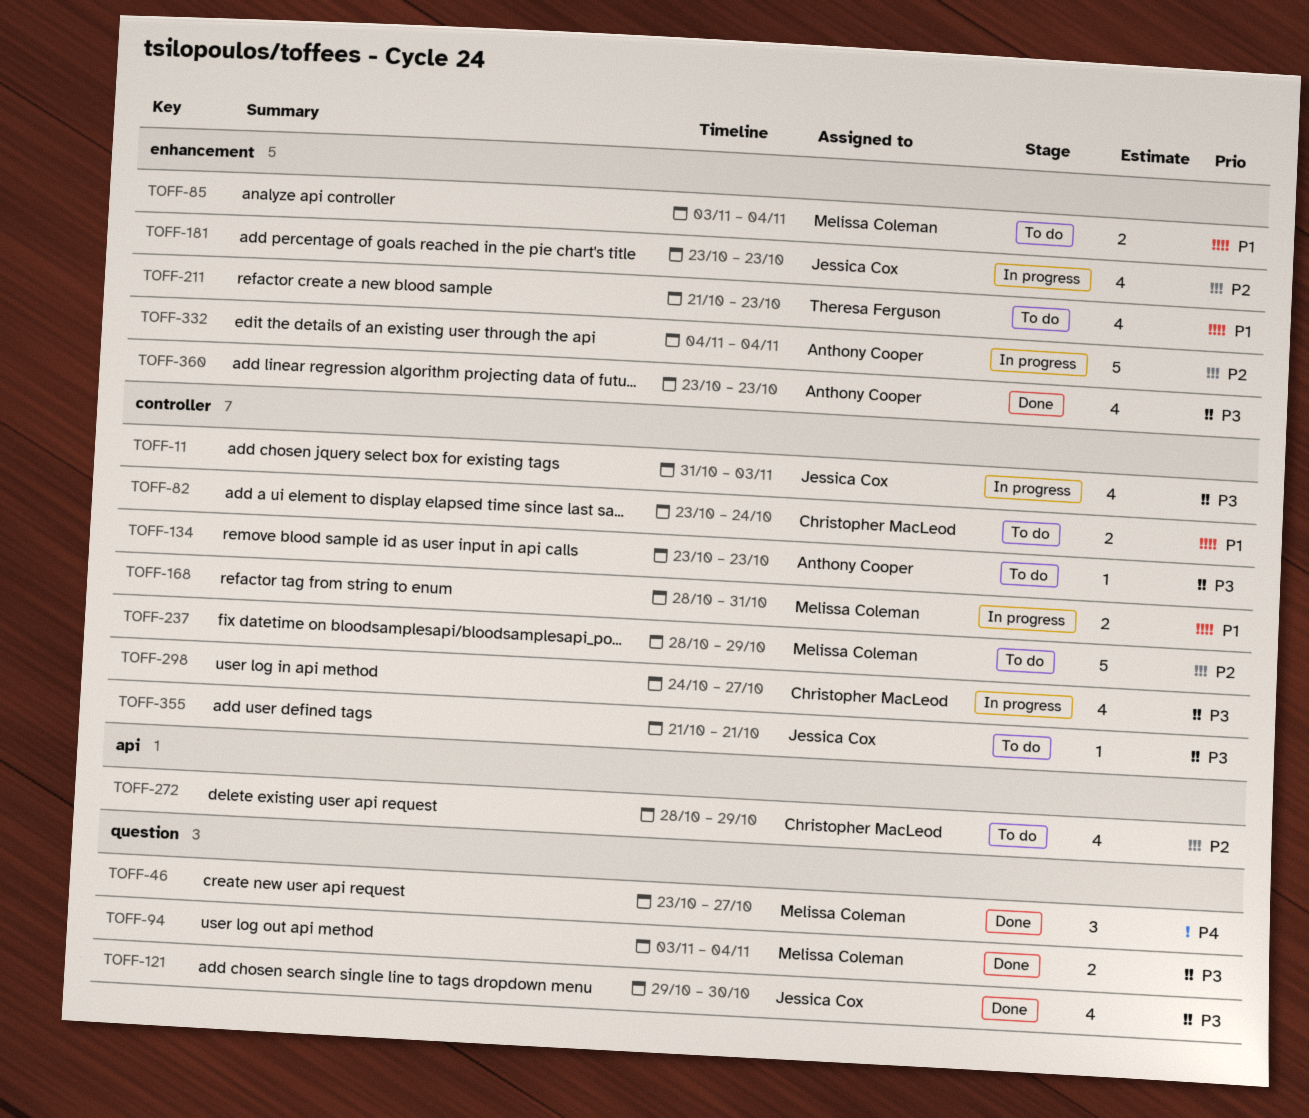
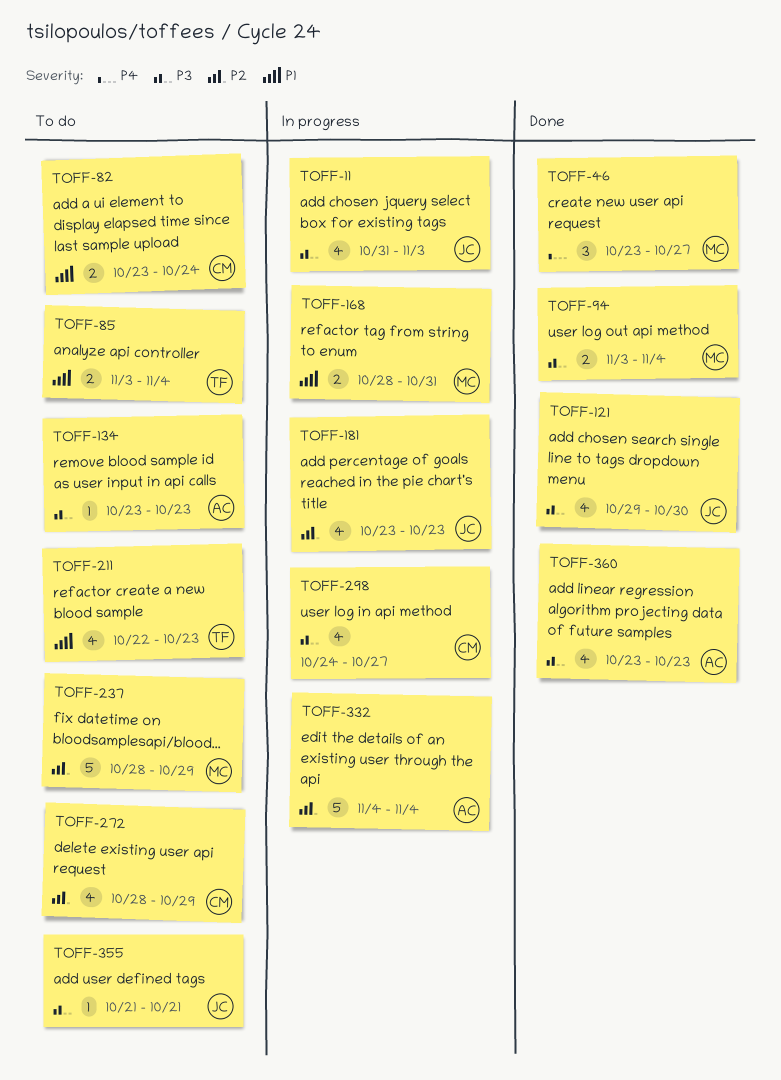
TOFF-85, owner: Melissa Coleman -> Theresa Ferguson
TOFF-211, start: Oct 21 -> Oct 22

